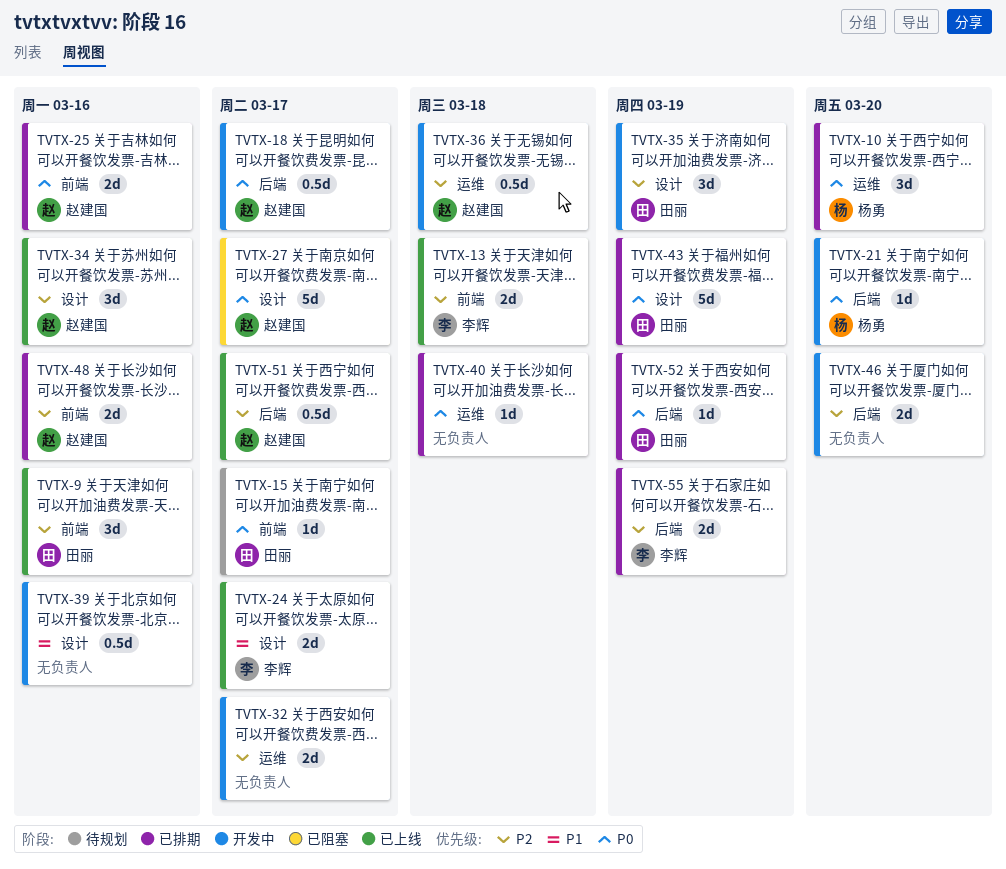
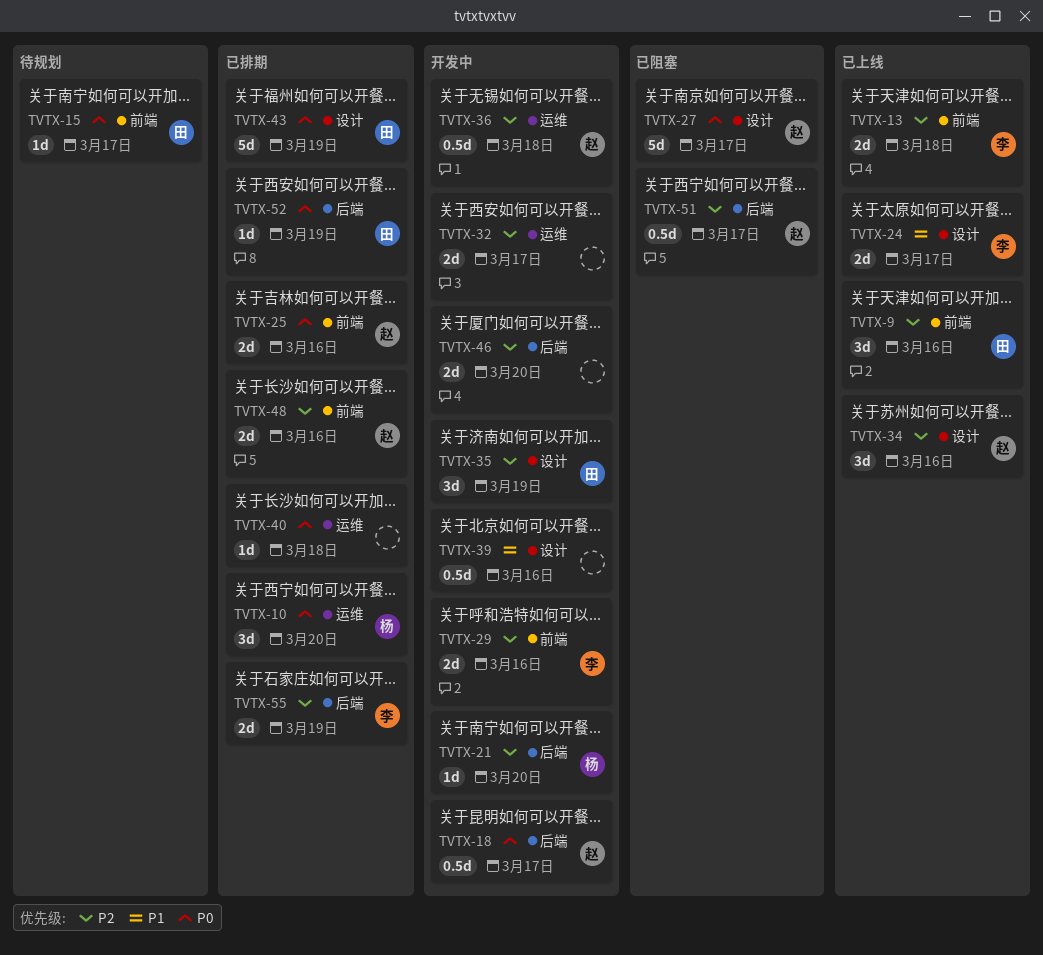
TVTX-21, priority: P0 -> P2
TVTX-29: none -> present
TVTX-51, status: 已上线 -> 已阻塞

